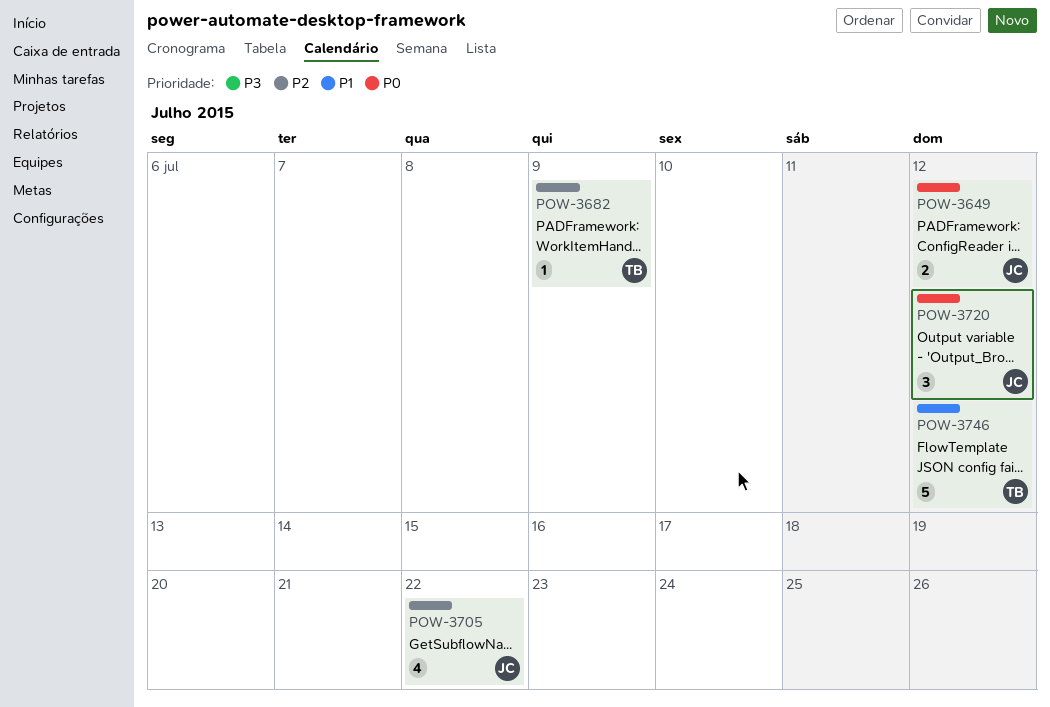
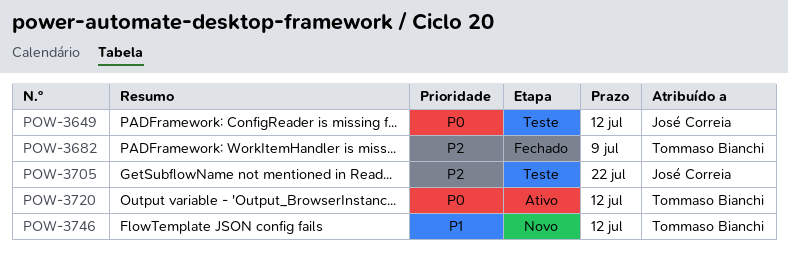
POW-3720, owner: José Correia -> Tommaso Bianchi

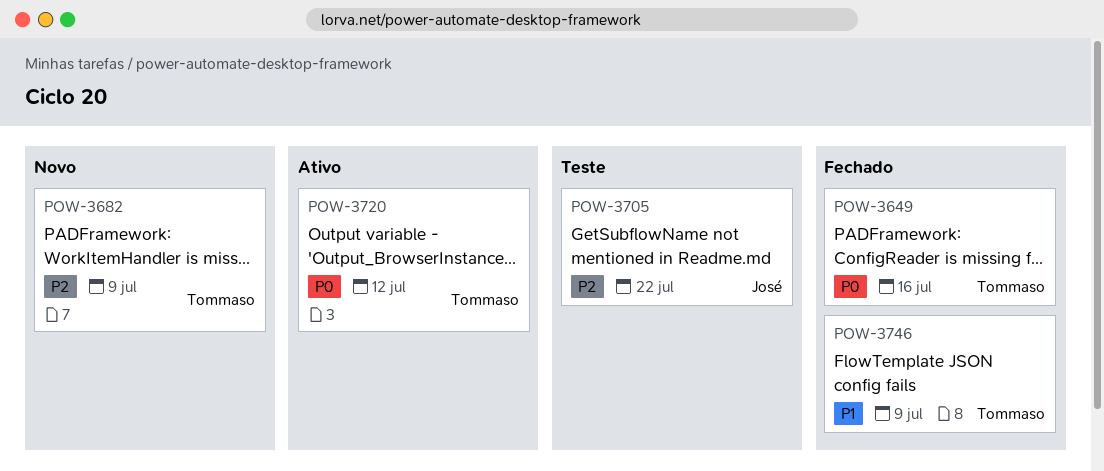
POW-3649, status: Teste -> Fechado
POW-3649, owner: José Correia -> Tommaso Bianchi
POW-3649, due: Jul 12 -> Jul 16
POW-3682, status: Fechado -> Novo
POW-3746, status: Novo -> Fechado
POW-3746, due: Jul 12 -> Jul 9

